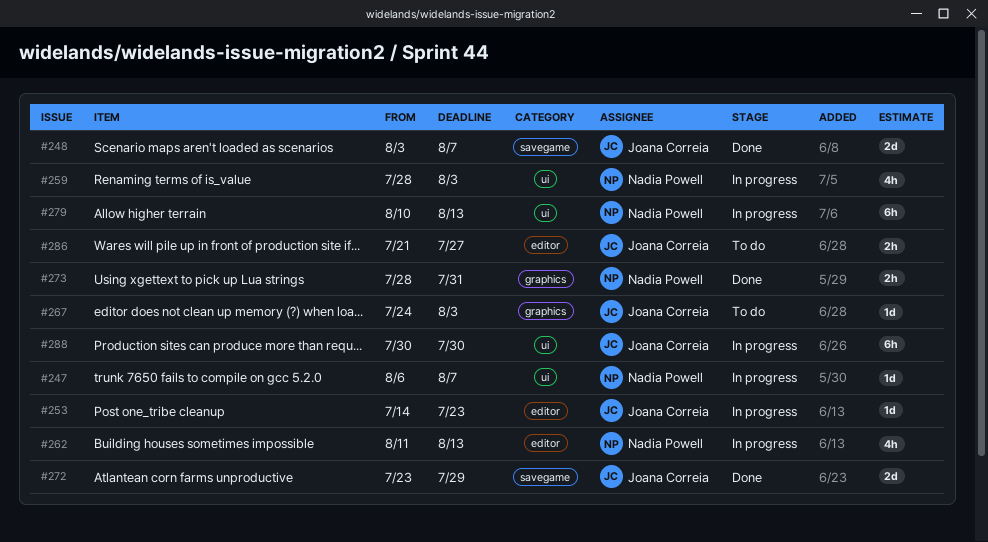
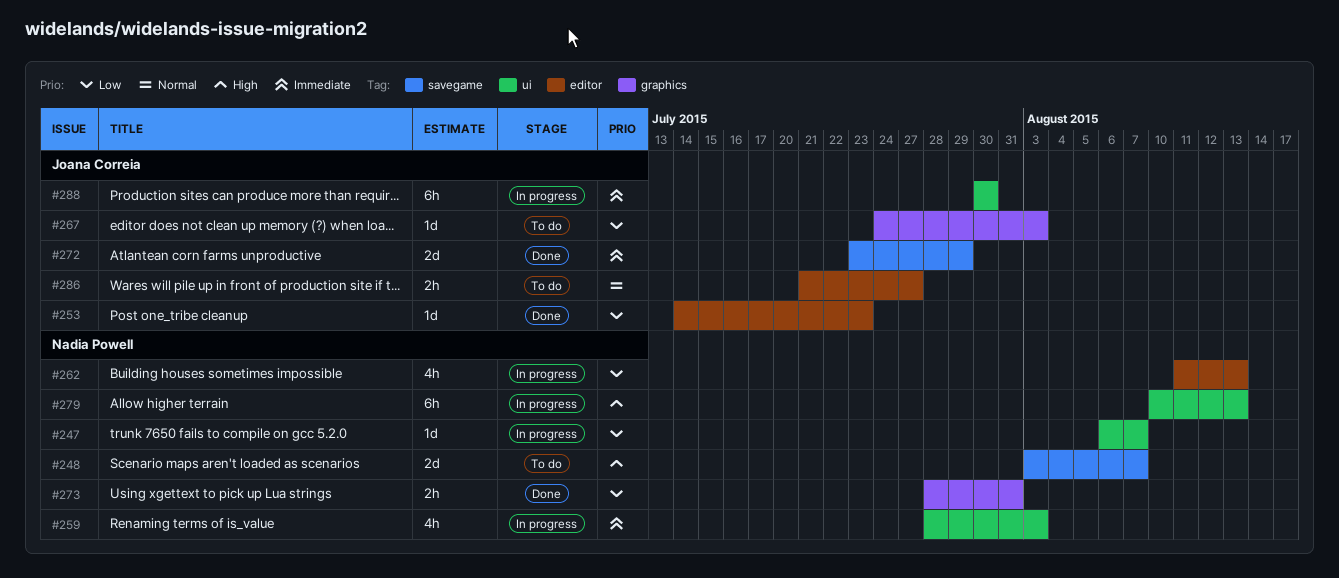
#248, status: Done -> To do
#248, owner: Joana Correia -> Nadia Powell
#253, status: In progress -> Done

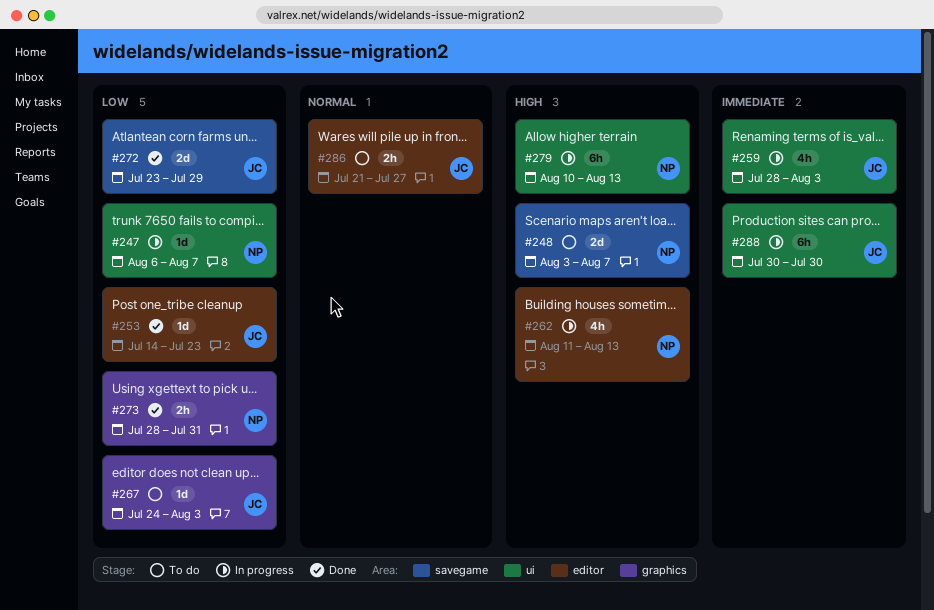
#259, owner: Nadia Powell -> Joana Correia
#262, priority: Low -> High
#272, priority: Immediate -> Low

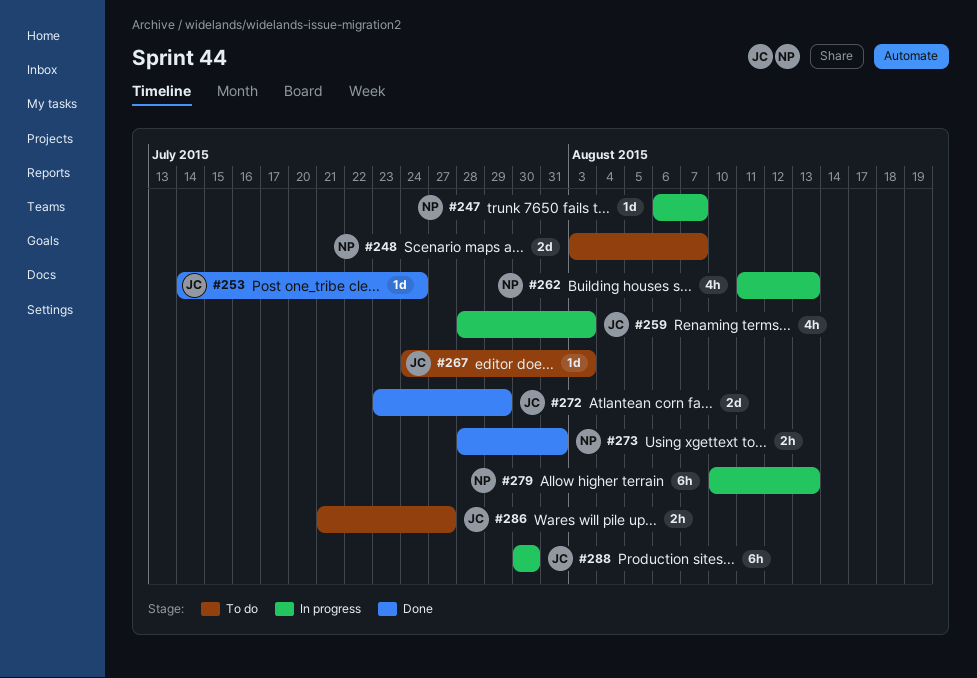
#253, due: Jul 23 -> Jul 24

